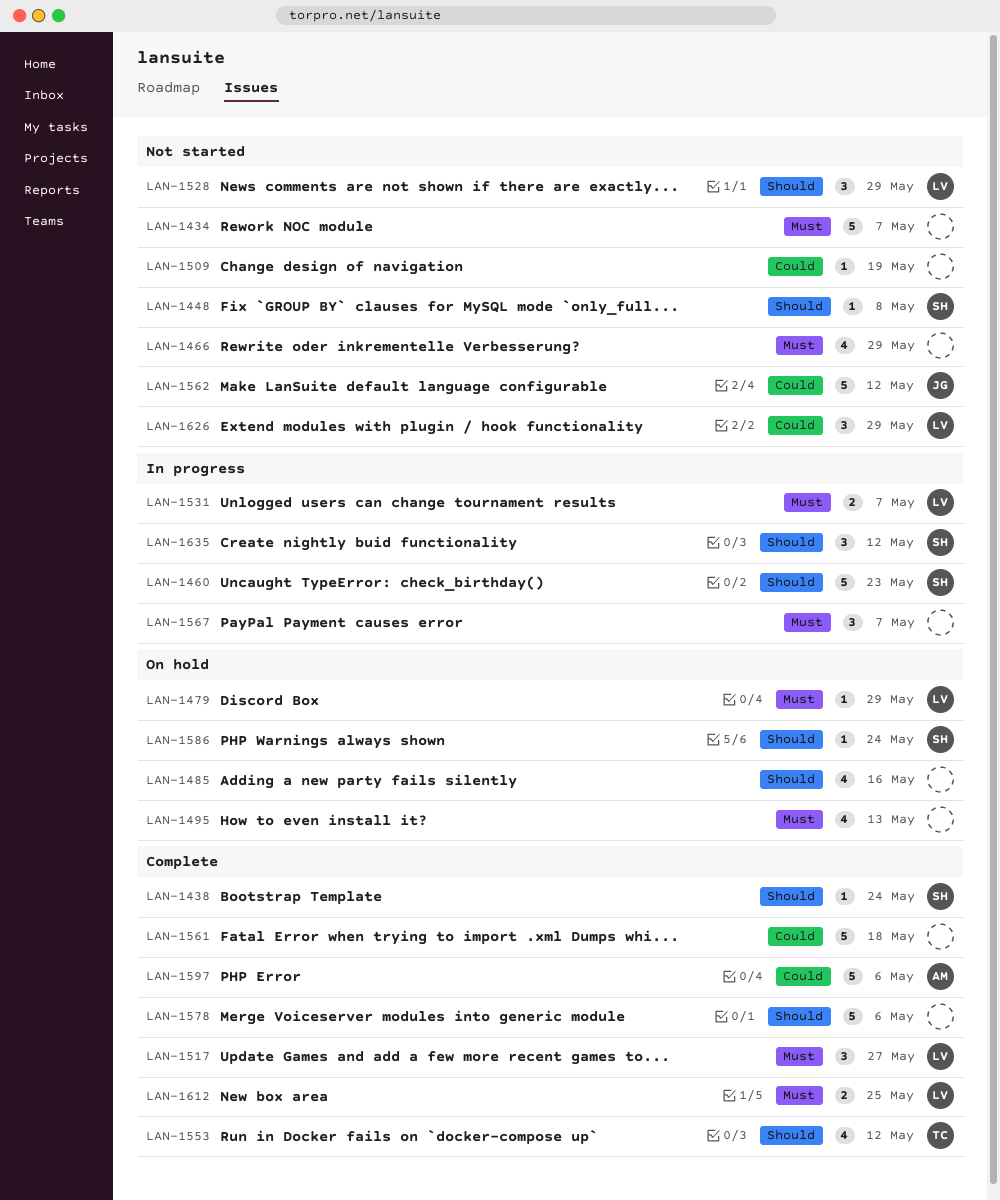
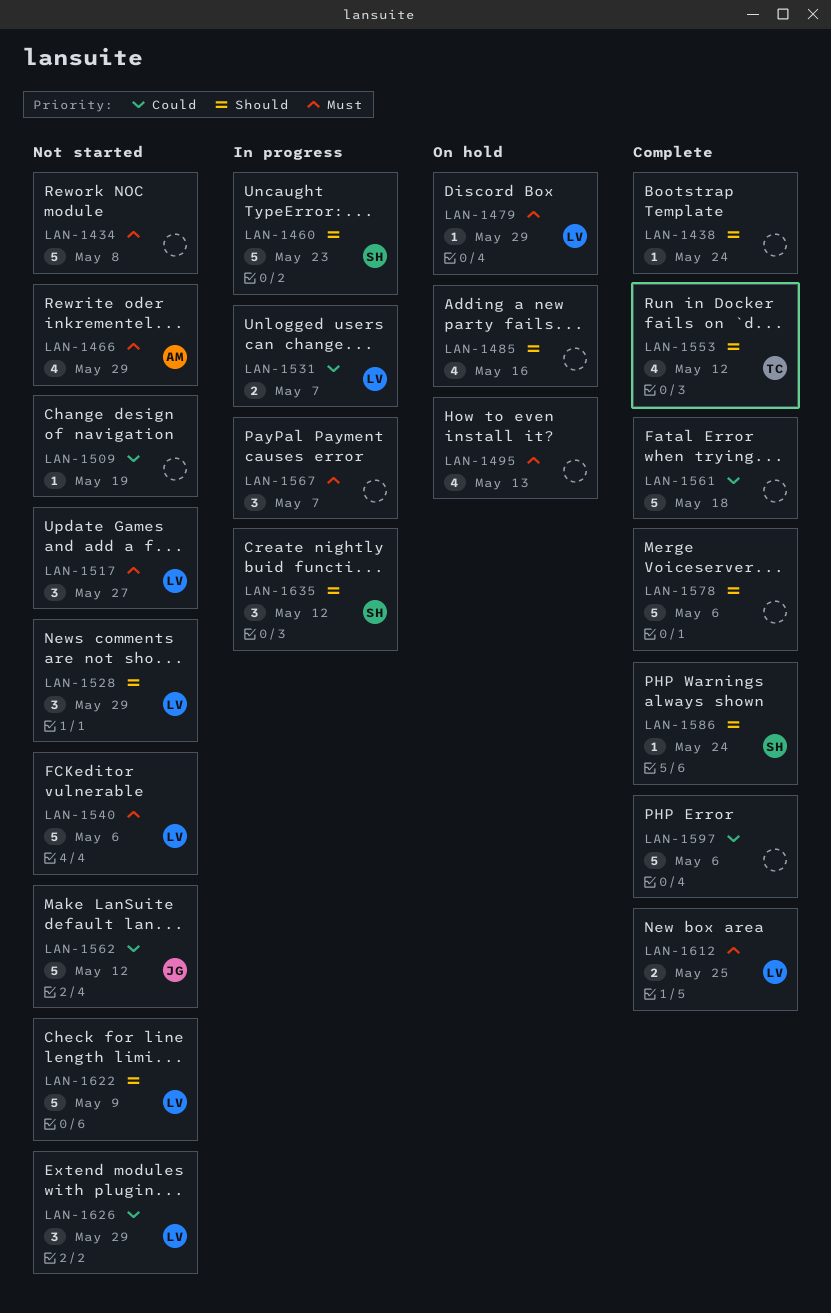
LAN-1434, due: May 7 -> May 8
LAN-1438, owner: SH -> none
LAN-1448: present -> none
LAN-1466, owner: none -> AM
LAN-1517, status: Complete -> Not started
LAN-1531, priority: Must -> Could
LAN-1540: none -> present
LAN-1586, status: On hold -> Complete
LAN-1597, owner: AM -> none
LAN-1622: none -> present

